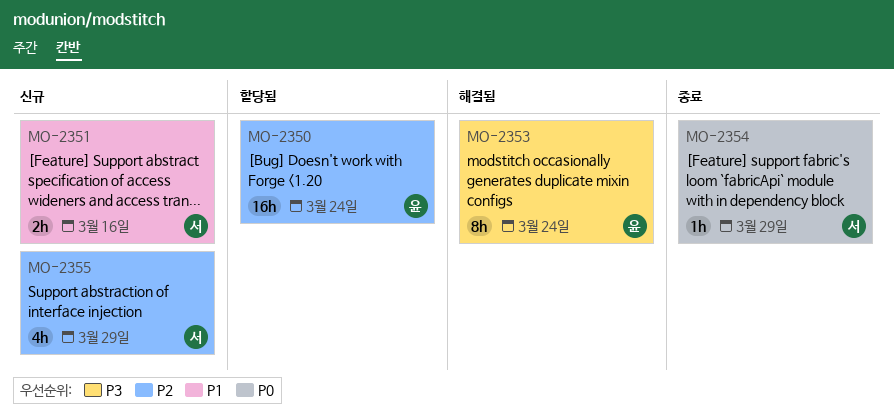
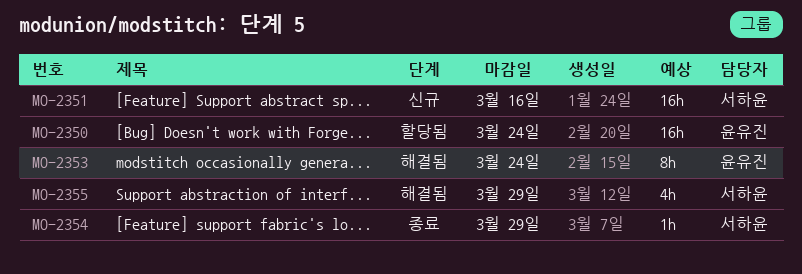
MO-2351, estimate: 2h -> 16h
MO-2355, status: 신규 -> 해결됨

